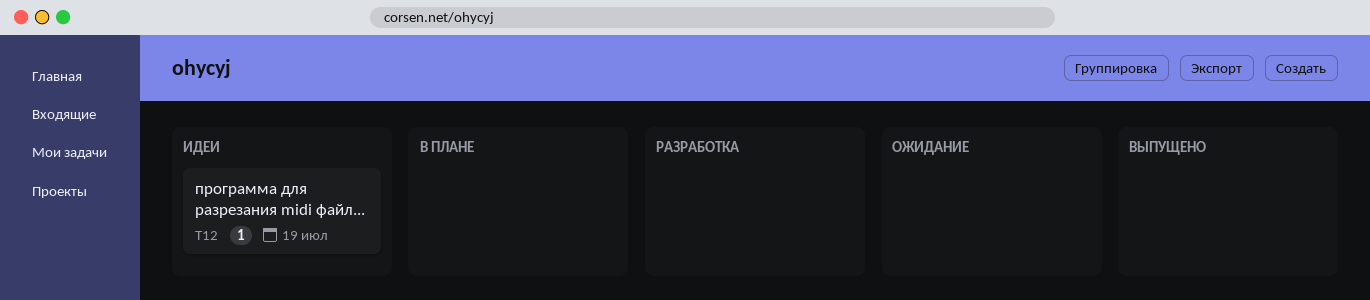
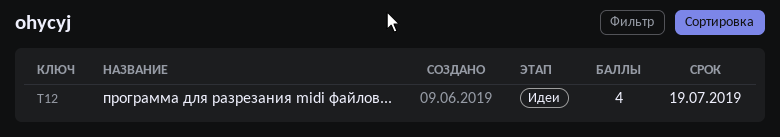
T12, estimate: 1 -> 4

